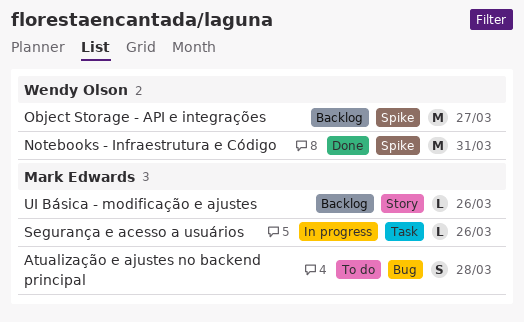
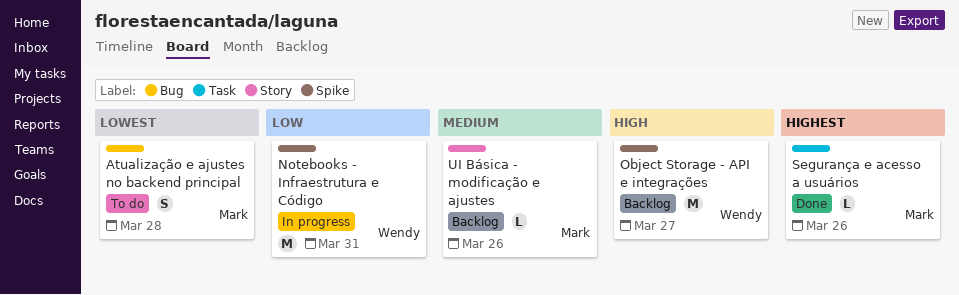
Notebooks - Infraestrutura e Código, status: Done -> In progress
Segurança e acesso a usuários, status: In progress -> Done

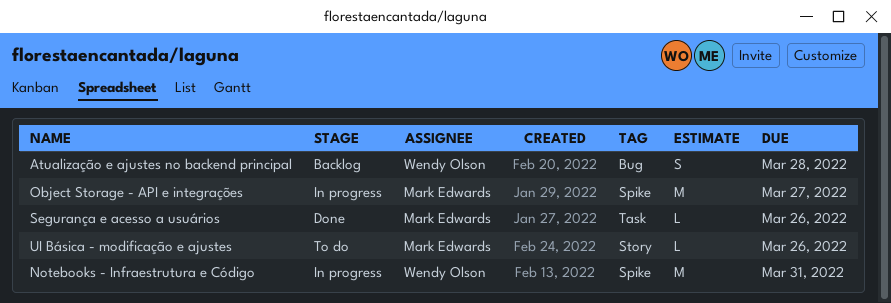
Atualização e ajustes no backend principal, status: To do -> Backlog
Atualização e ajustes no backend principal, owner: Mark Edwards -> Wendy Olson
Object Storage - API e integrações, status: Backlog -> In progress
Object Storage - API e integrações, owner: Wendy Olson -> Mark Edwards
UI Básica - modificação e ajustes, status: Backlog -> To do

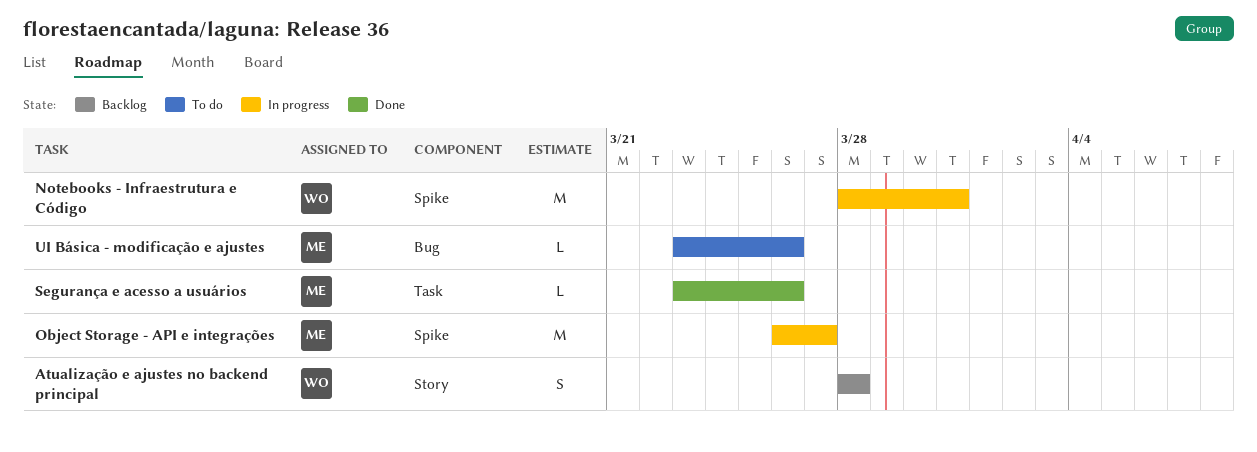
Atualização e ajustes no backend principal, label: Bug -> Story
UI Básica - modificação e ajustes, label: Story -> Bug

